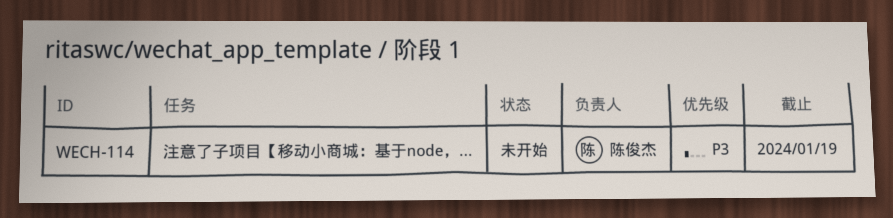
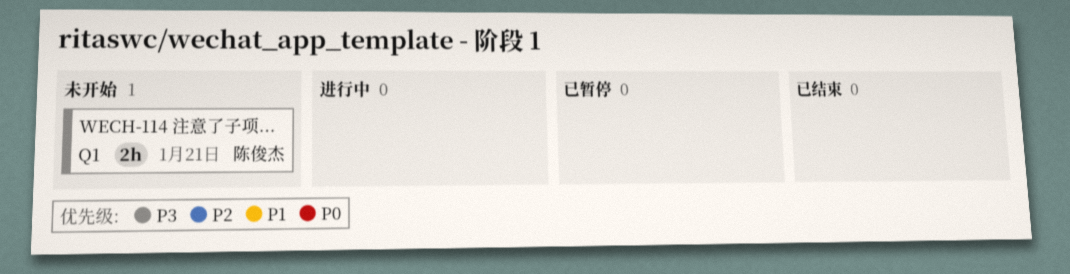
WECH-114, due: Jan 19 -> Jan 21

